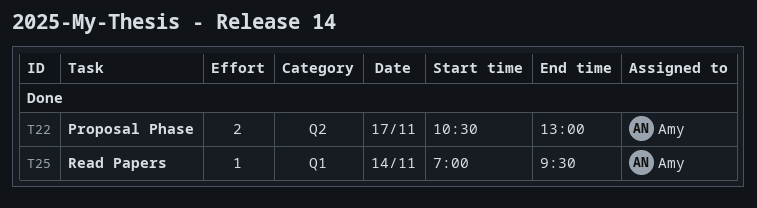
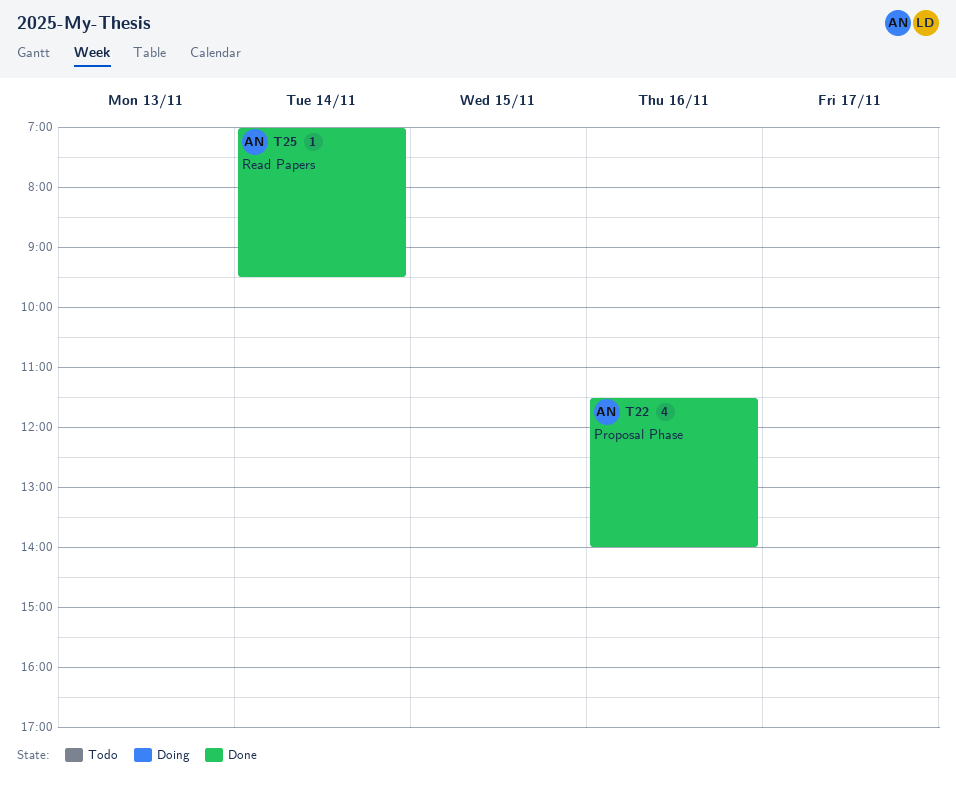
T22, estimate: 2 -> 4
T22, day: Nov 17 -> Nov 16
T22, begins: 10:30 -> 11:30
T22, ends: 13:00 -> 14:00

